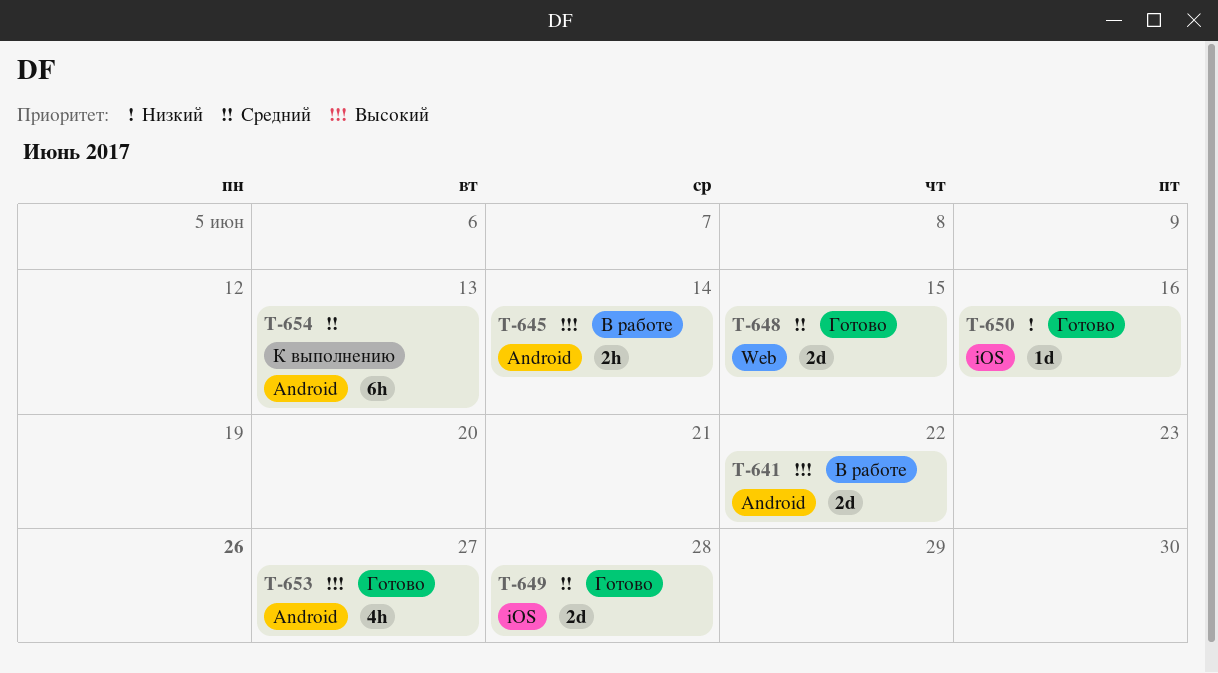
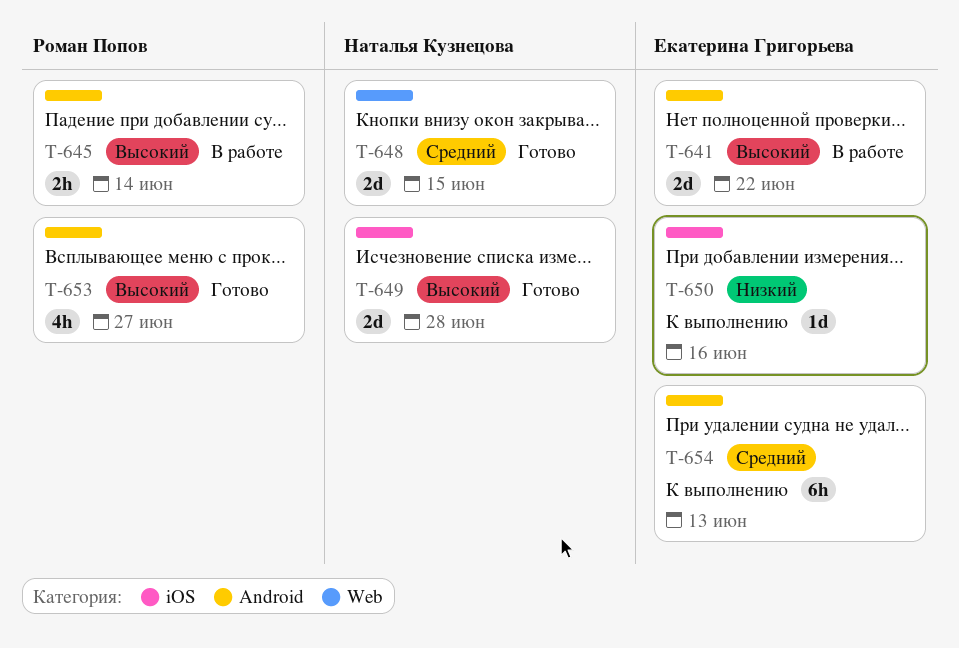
T-649, priority: Средний -> Высокий
T-650, status: Готово -> К выполнению

